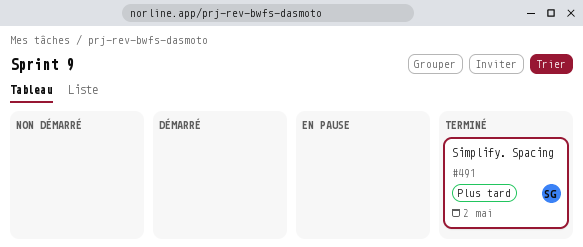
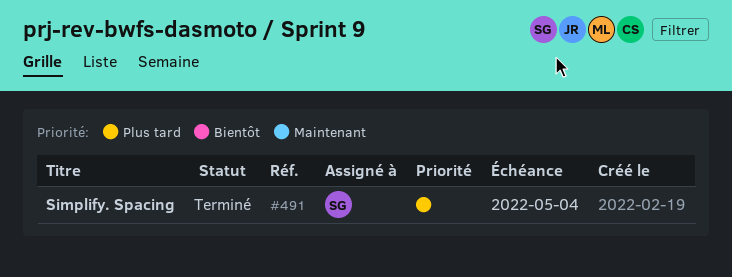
#491, due: May 2 -> May 4

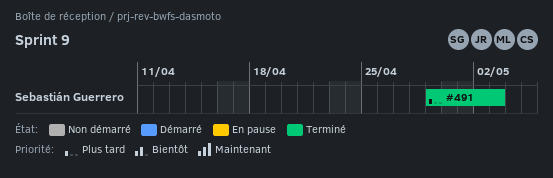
#491, due: May 4 -> May 3

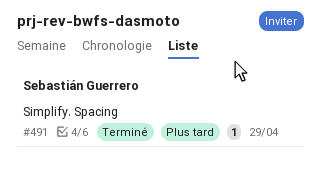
#491, due: May 3 -> Apr 29

